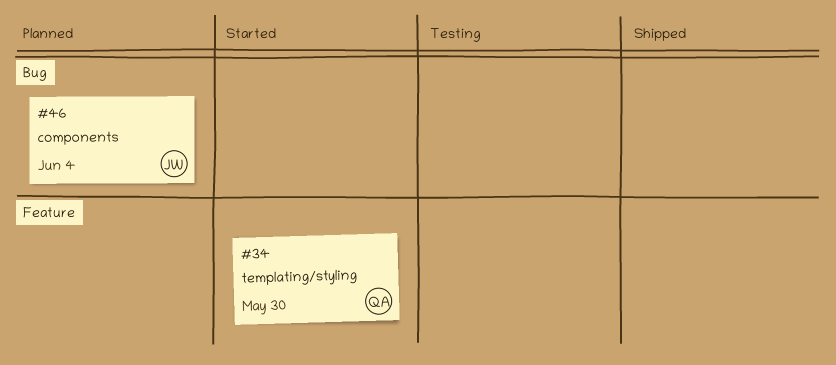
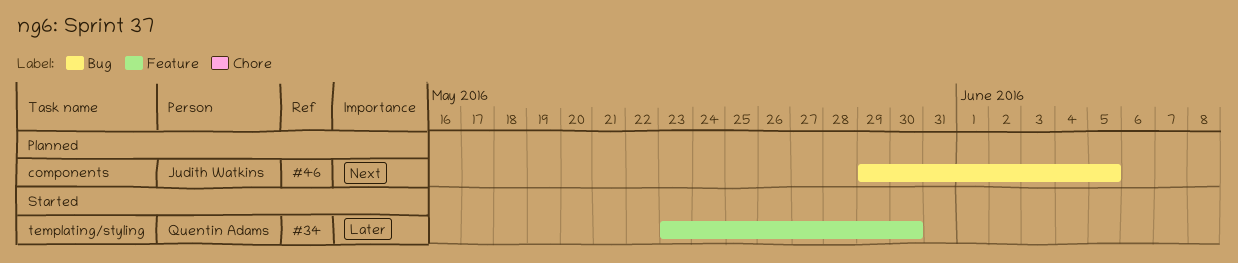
#46, due: Jun 4 -> Jun 5

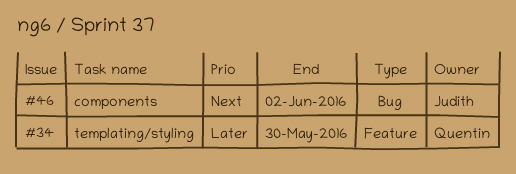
#46, due: Jun 5 -> Jun 2

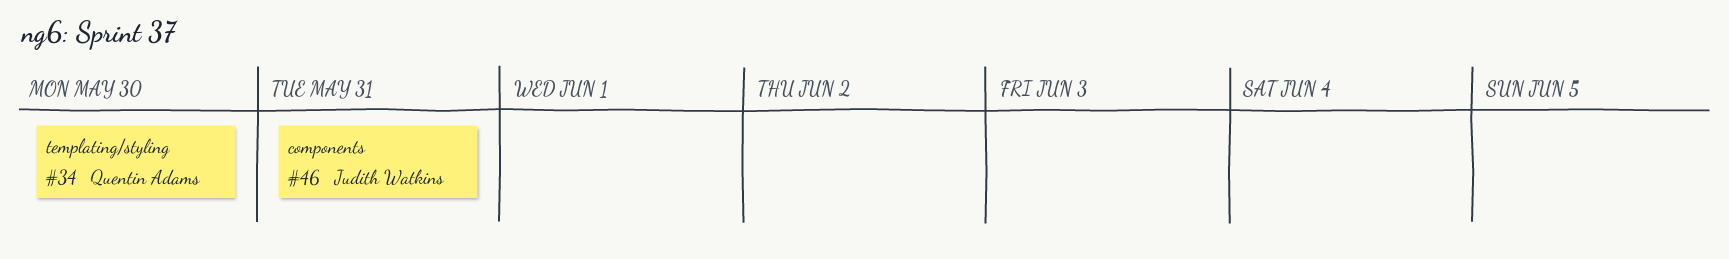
#46, due: Jun 2 -> May 31

